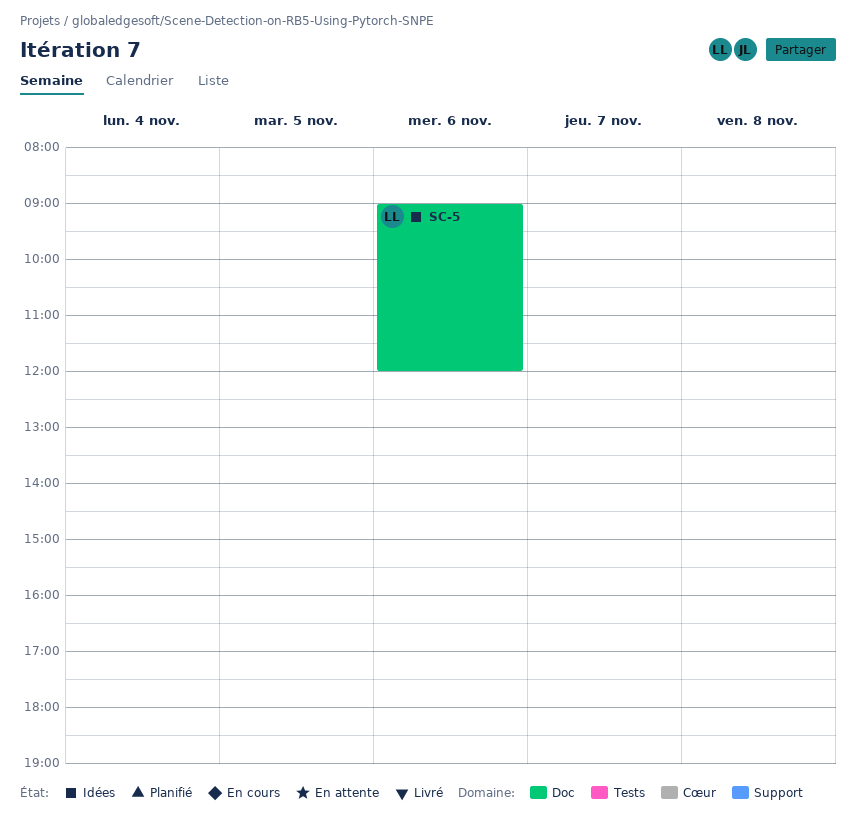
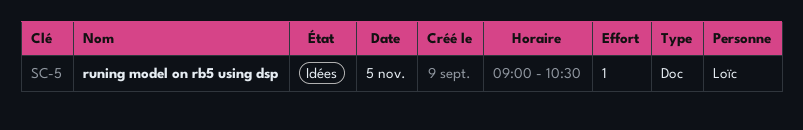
SC-5, day: Nov 6 -> Nov 5
SC-5, ends: 12:00 -> 10:30

